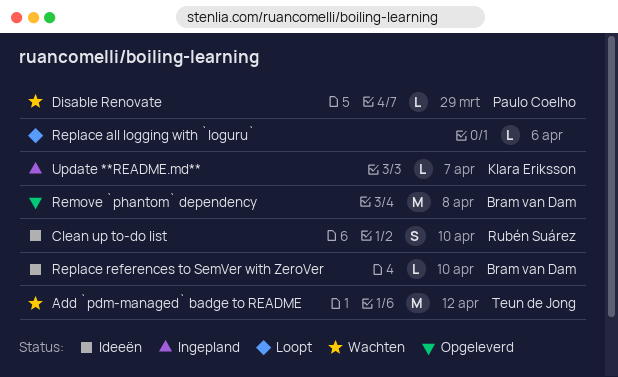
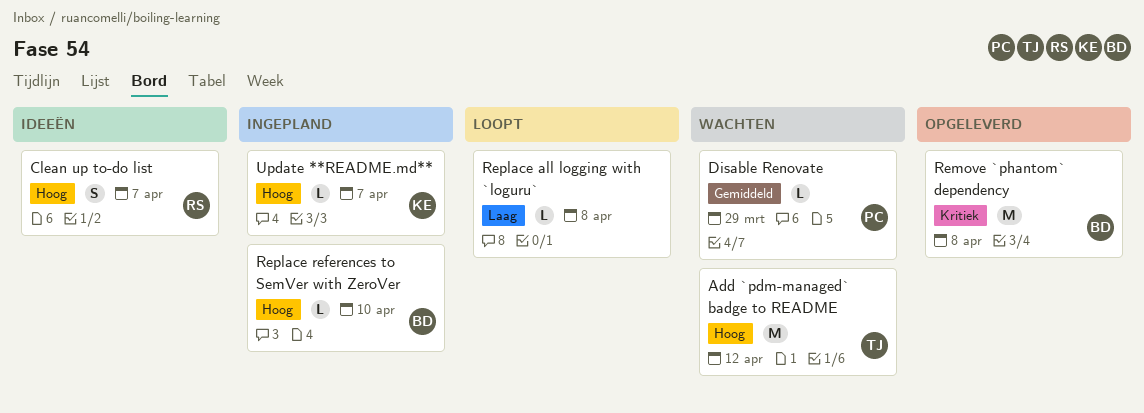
Clean up to-do list, due: Apr 10 -> Apr 7
Replace all logging with `loguru`, due: Apr 6 -> Apr 8
Replace references to SemVer with ZeroVer, status: Ideeën -> Ingepland

